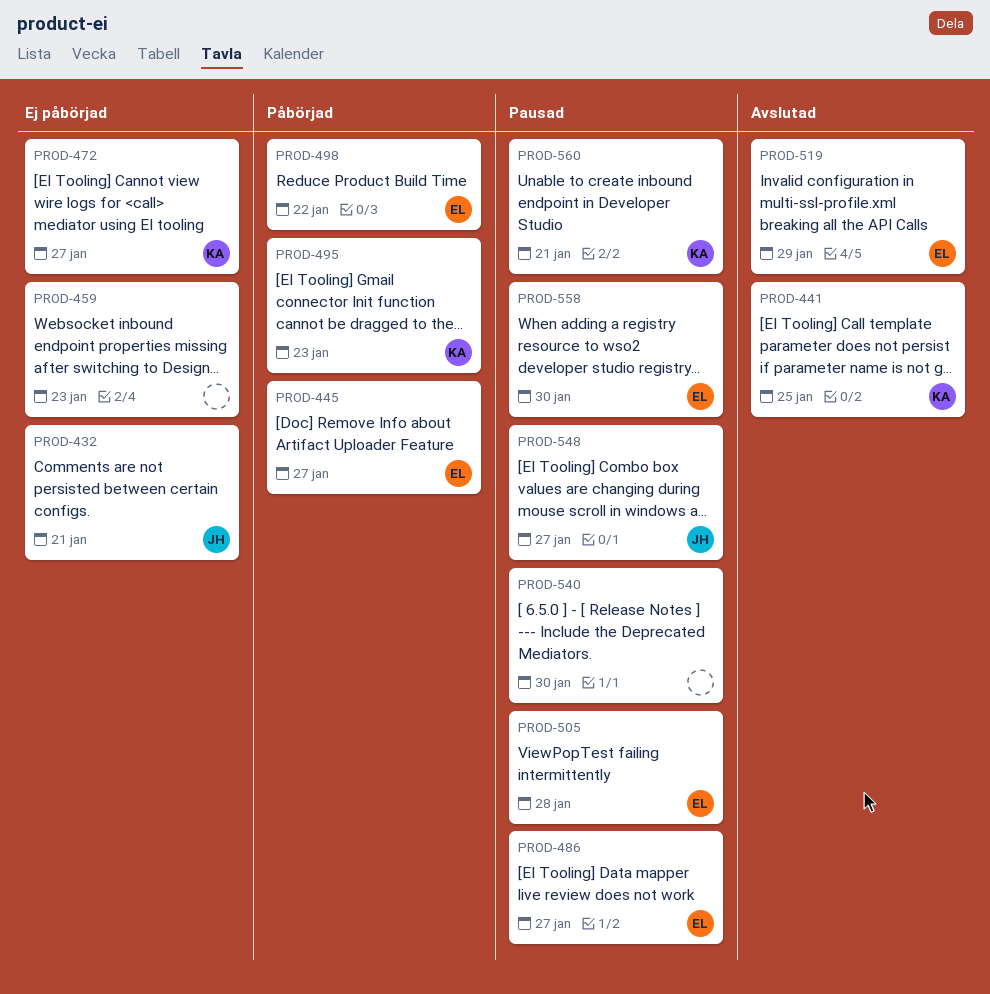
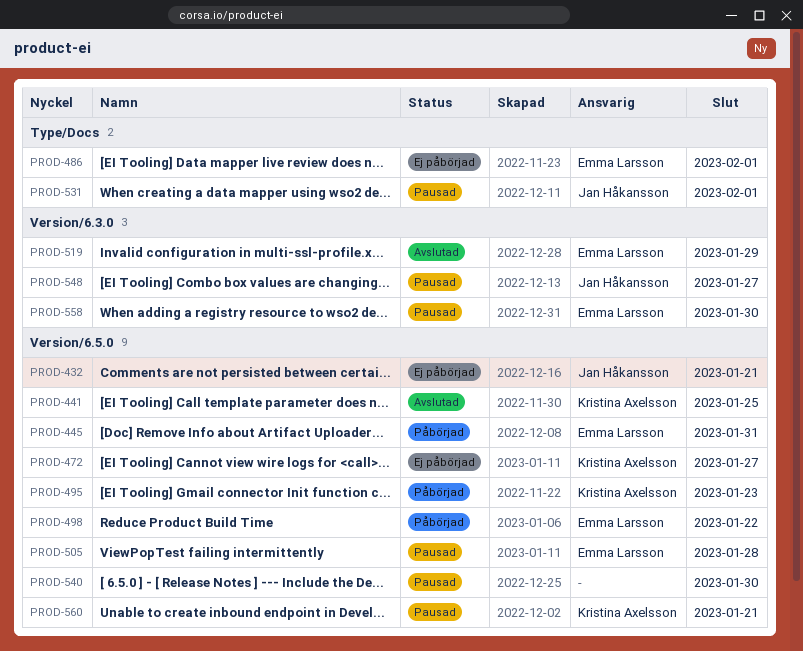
PROD-445, due: Jan 27 -> Jan 31
PROD-459: present -> none
PROD-486, status: Pausad -> Ej påbörjad
PROD-486, due: Jan 27 -> Feb 1
PROD-531: none -> present

